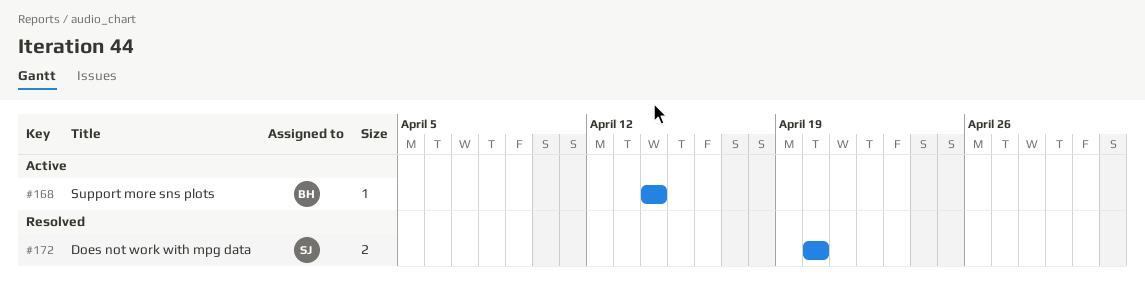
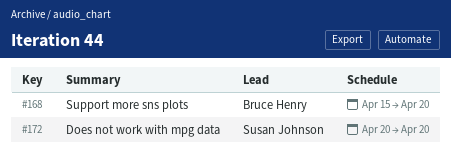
#168, start: Apr 14 -> Apr 15
#168, due: Apr 14 -> Apr 20

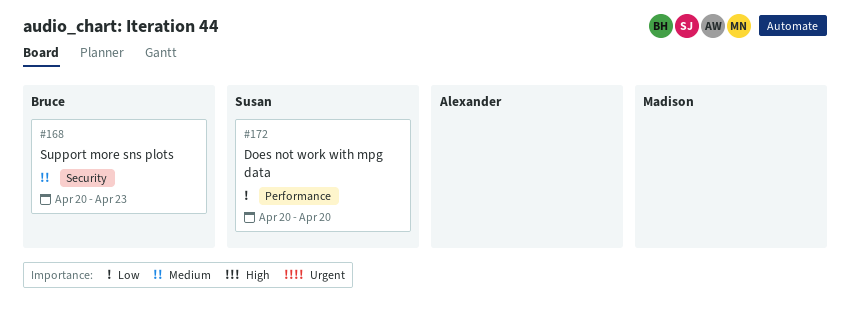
#168, start: Apr 15 -> Apr 20
#168, due: Apr 20 -> Apr 23

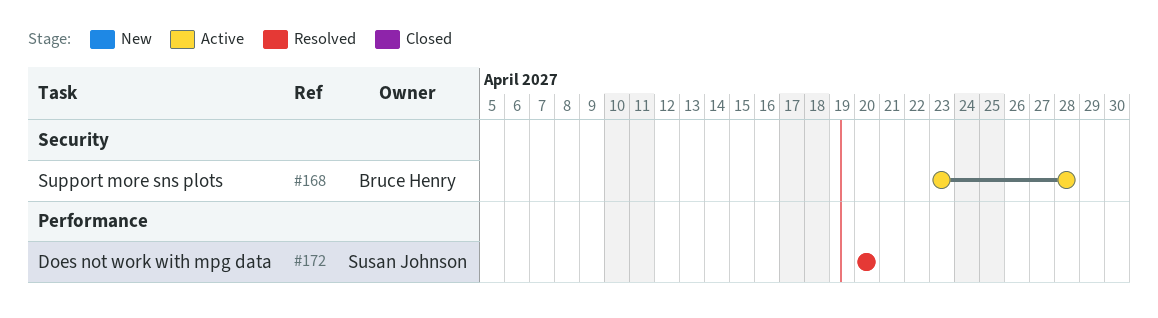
#168, start: Apr 20 -> Apr 23
#168, due: Apr 23 -> Apr 28

